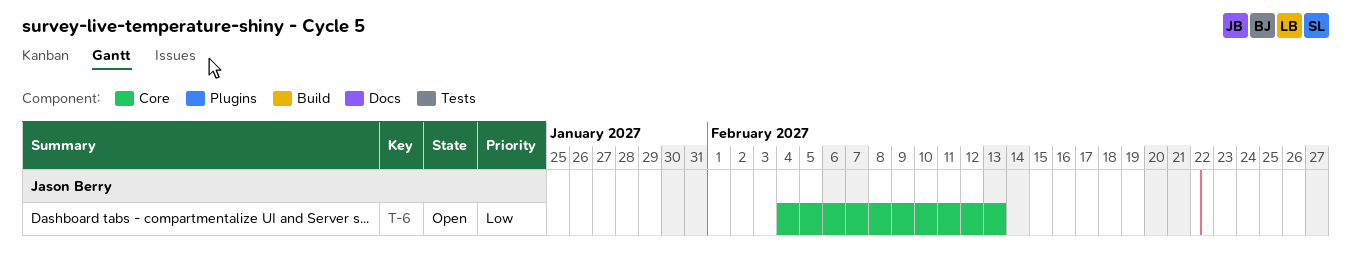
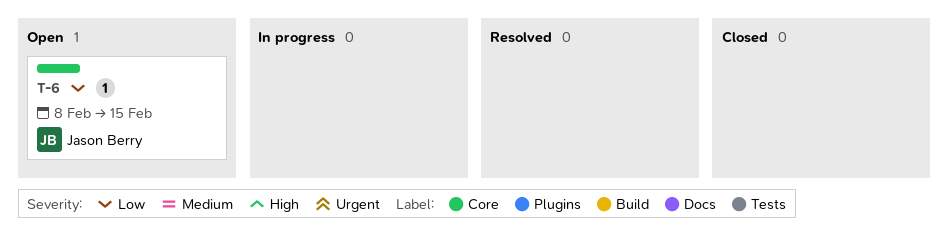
T-6, start: Feb 4 -> Feb 8
T-6, due: Feb 13 -> Feb 15

